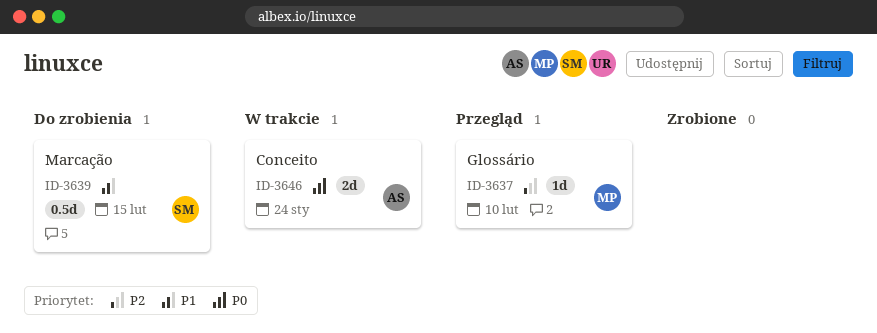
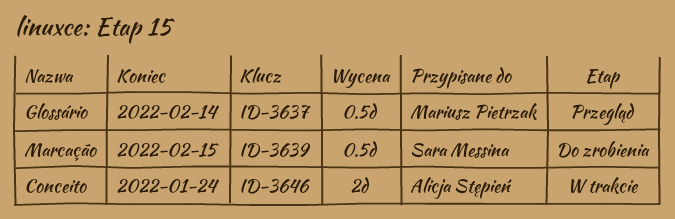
ID-3637, estimate: 1d -> 0.5d
ID-3637, due: Feb 10 -> Feb 14

